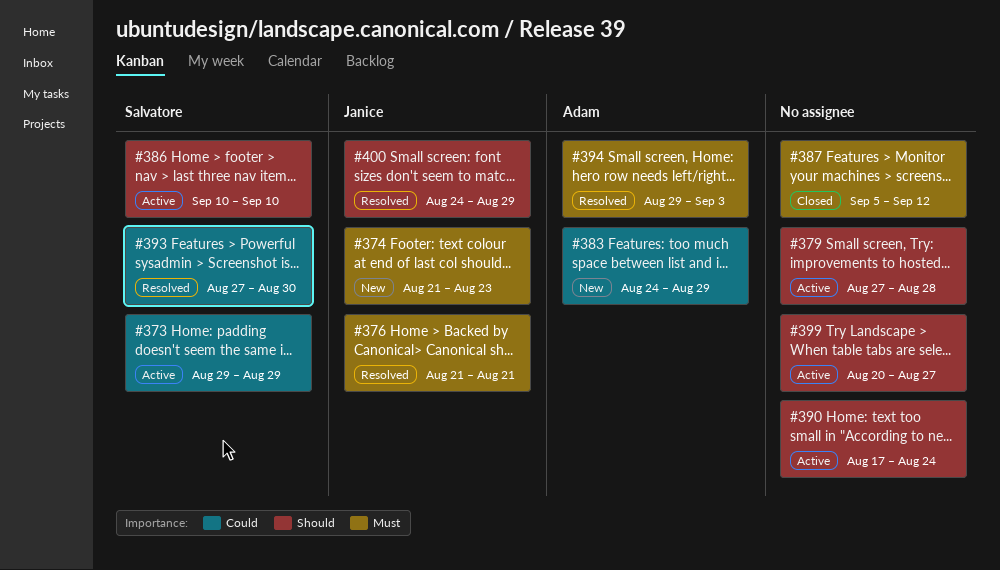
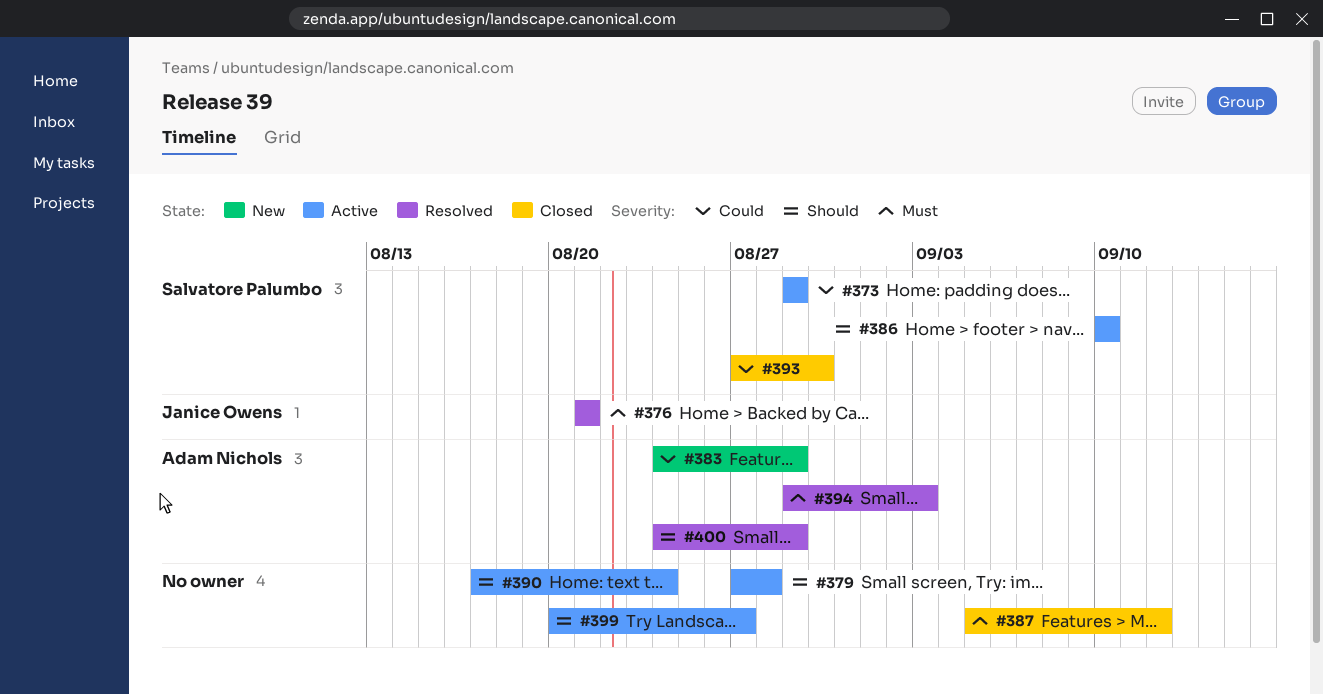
#374: present -> none
#393, status: Resolved -> Closed
#400, owner: Janice Owens -> Adam Nichols

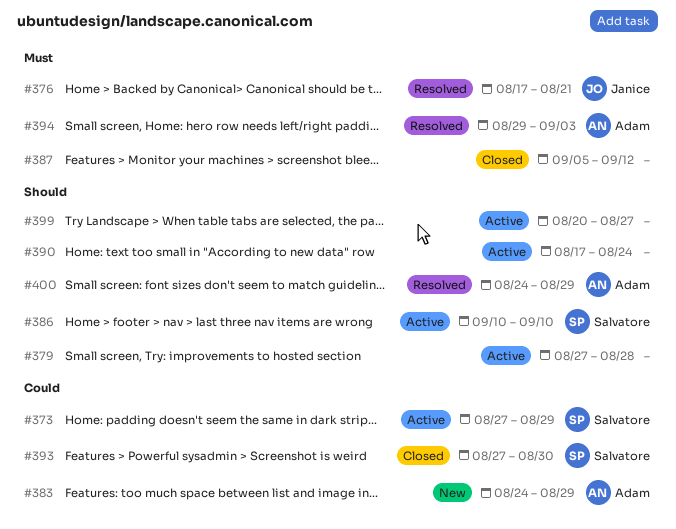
#373, start: Aug 29 -> Aug 27
#376, start: Aug 21 -> Aug 17

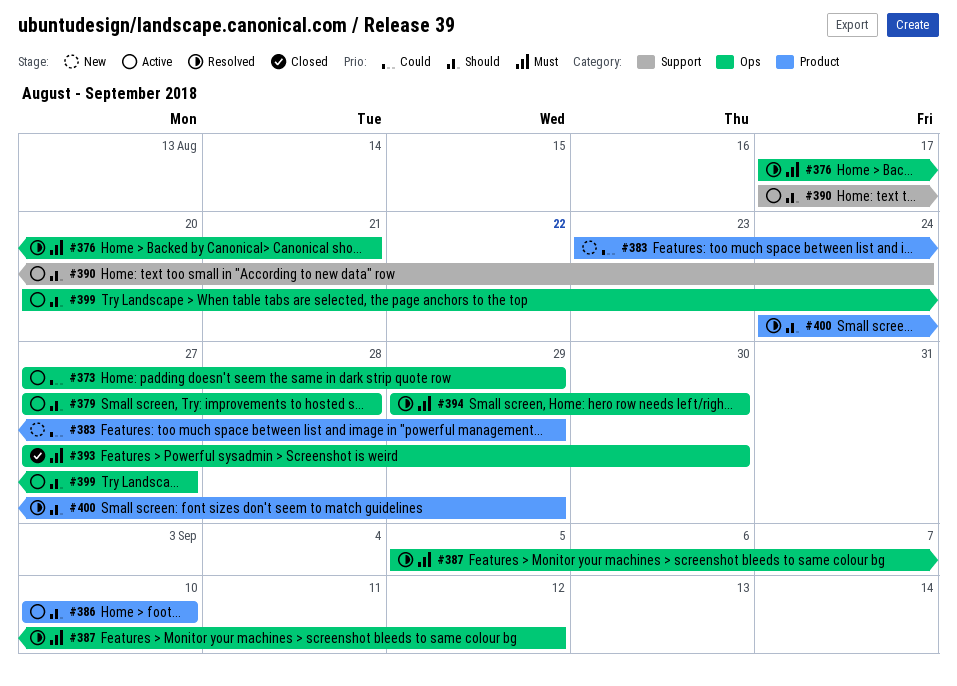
#383, start: Aug 24 -> Aug 23
#387, status: Closed -> Resolved
#393, priority: Could -> Must
#394, due: Sep 3 -> Aug 30

